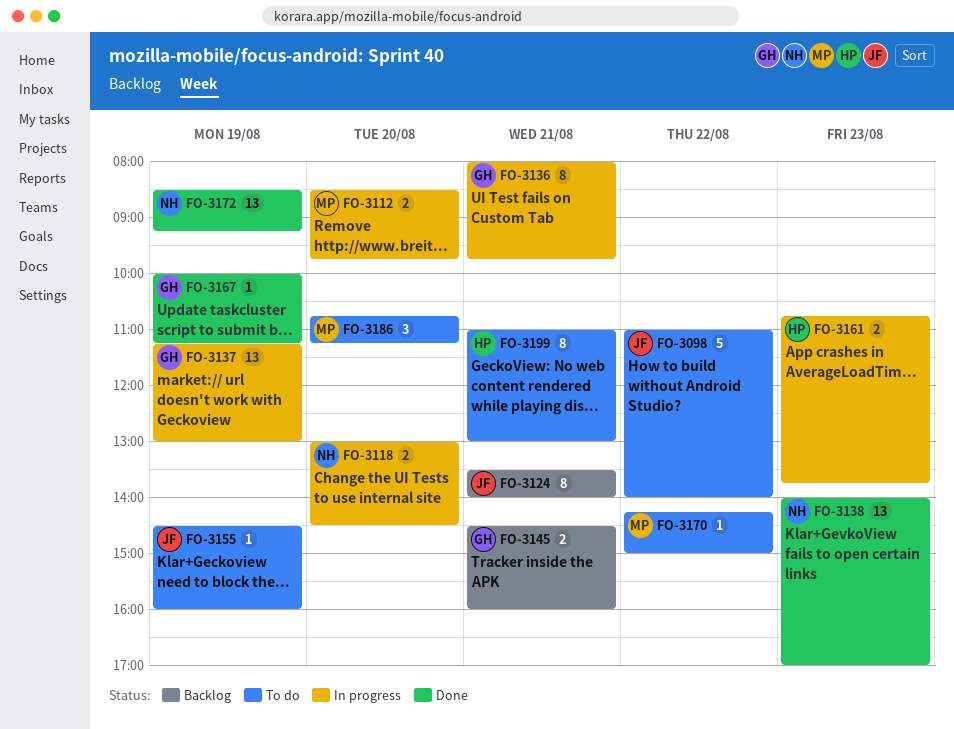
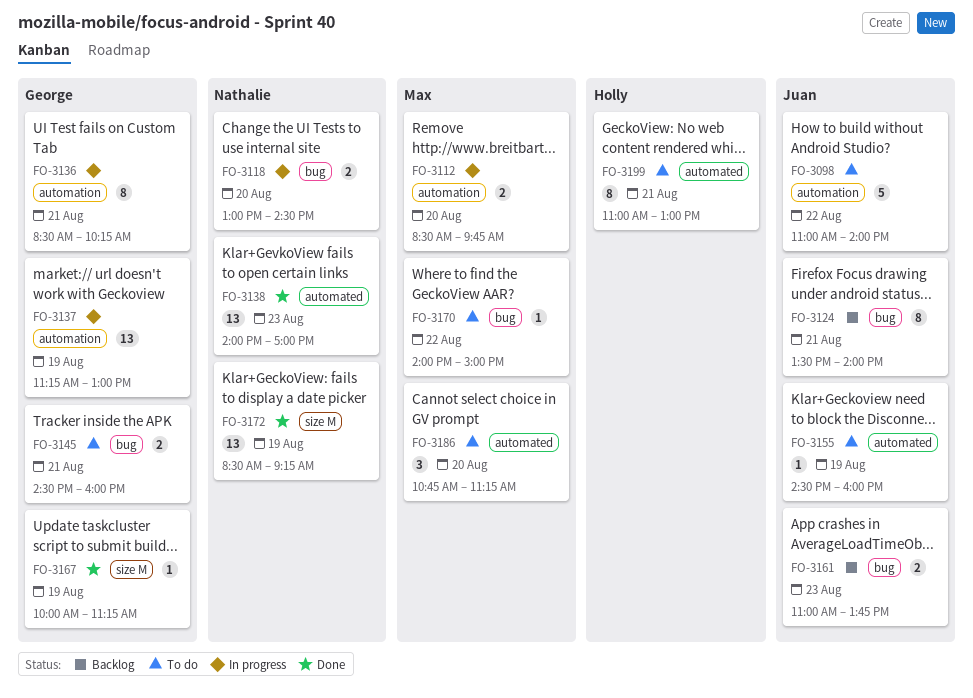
FO-3136, begins: 08:00 -> 08:30
FO-3136, ends: 09:45 -> 10:15
FO-3145, status: Backlog -> To do
FO-3161, status: In progress -> Backlog
FO-3161, owner: Holly -> Juan
FO-3161, begins: 10:45 -> 11:00
FO-3170, begins: 14:15 -> 14:00

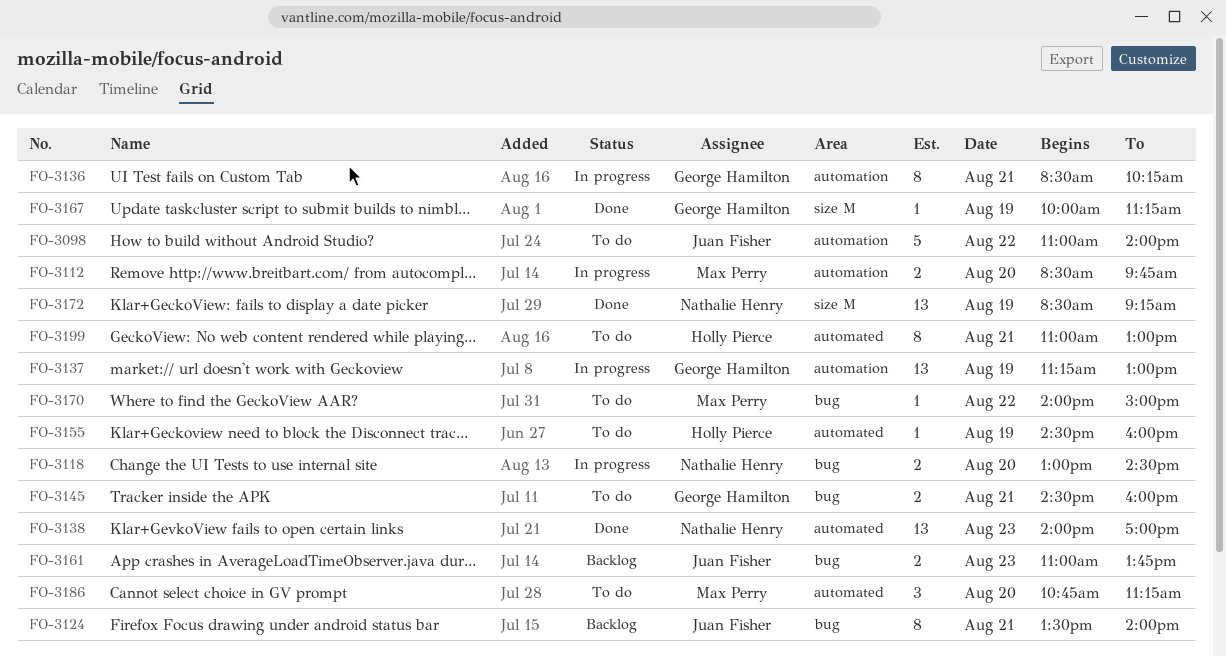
FO-3155, owner: Juan Fisher -> Holly Pierce

